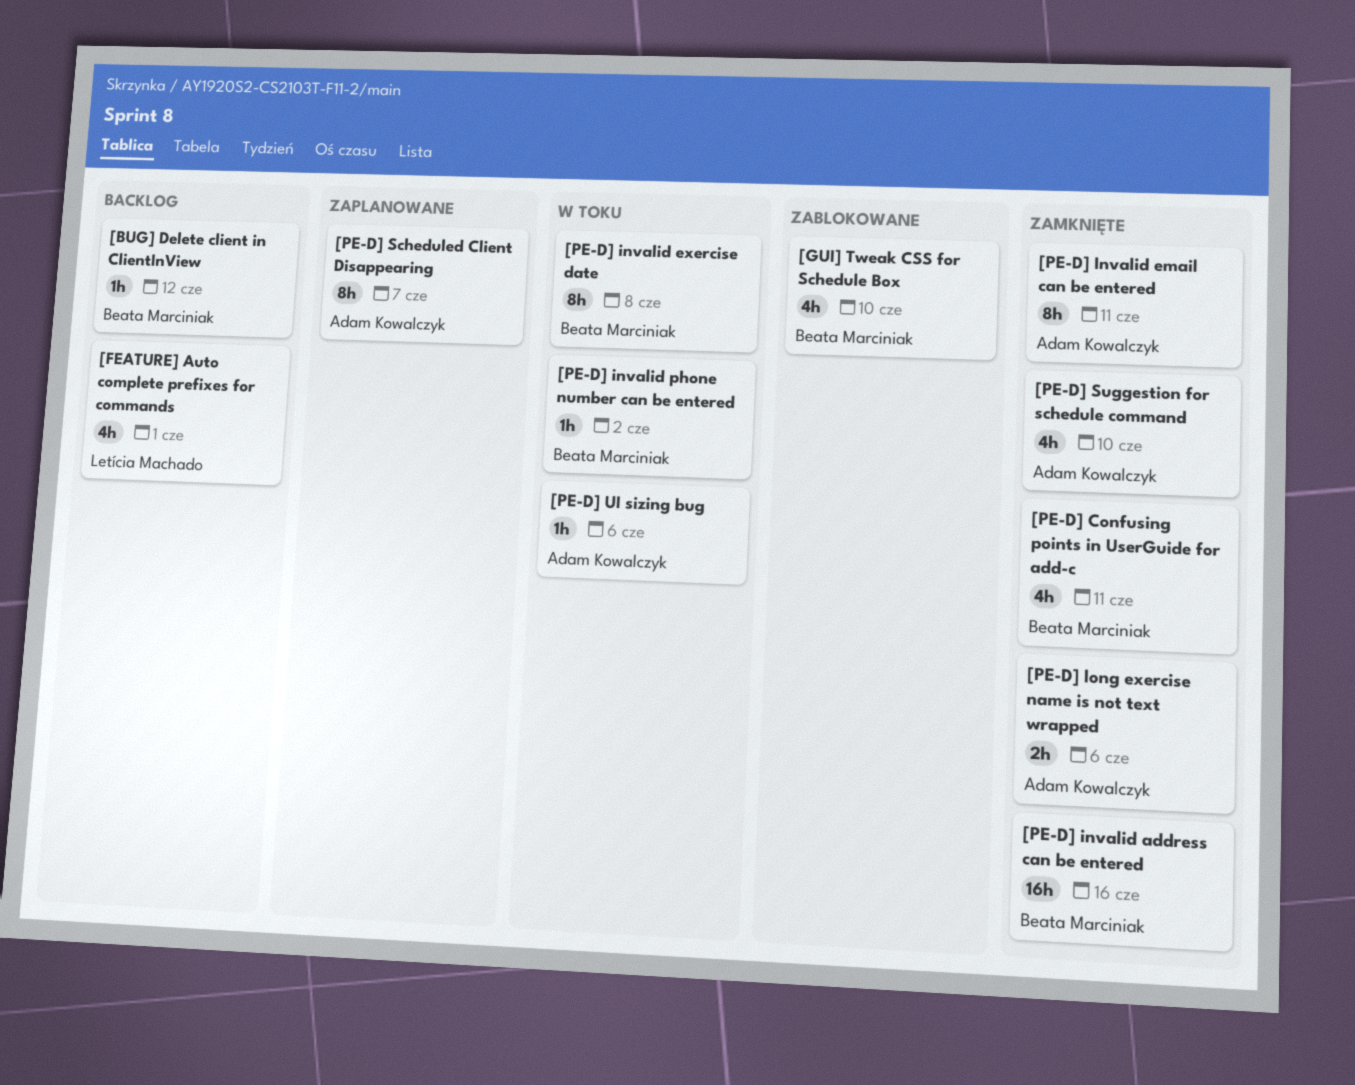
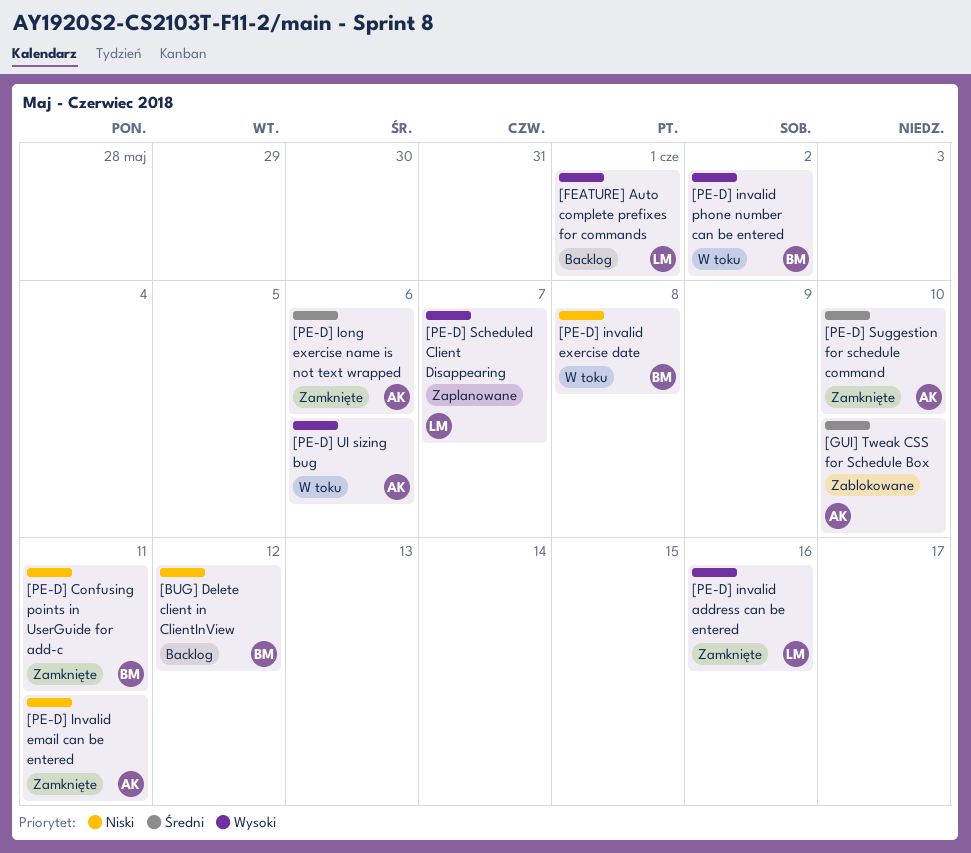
[GUI] Tweak CSS for Schedule Box, owner: Beata Marciniak -> Adam Kowalczyk
[PE-D] invalid address can be entered, owner: Beata Marciniak -> Letícia Machado
[PE-D] Scheduled Client Disappearing, owner: Adam Kowalczyk -> Letícia Machado

